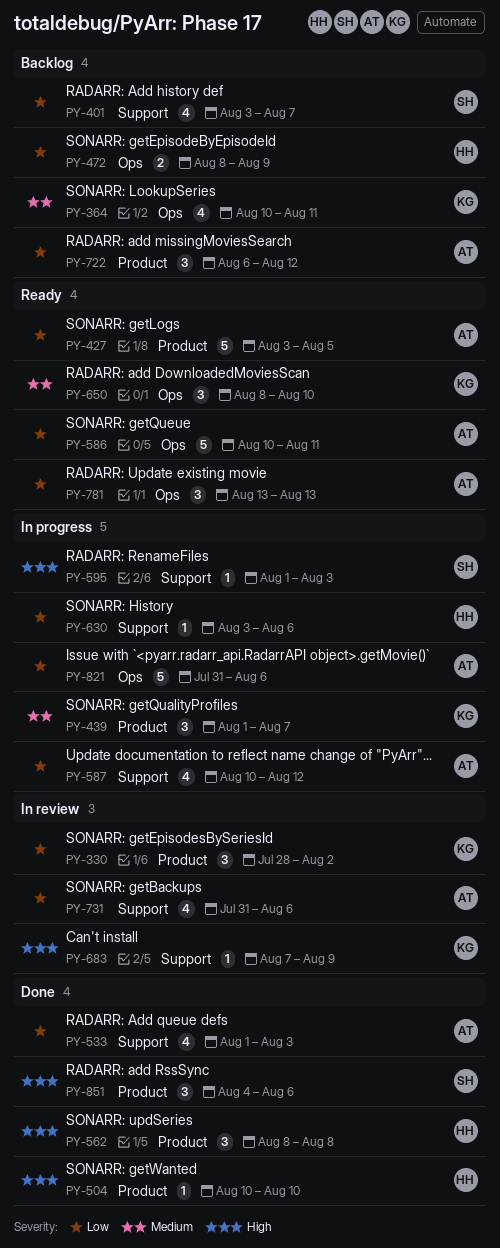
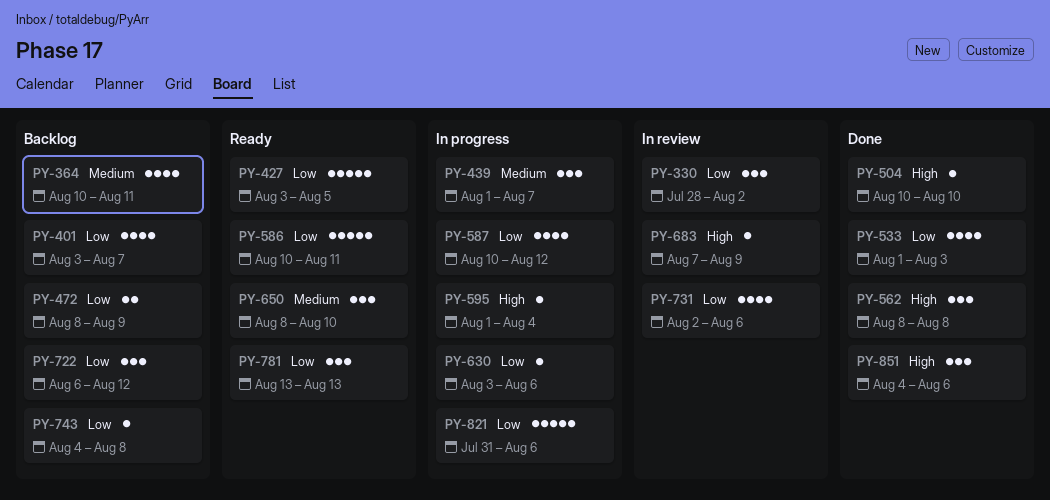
PY-595, due: Aug 3 -> Aug 4
PY-731, start: Jul 31 -> Aug 2
PY-743: none -> present

